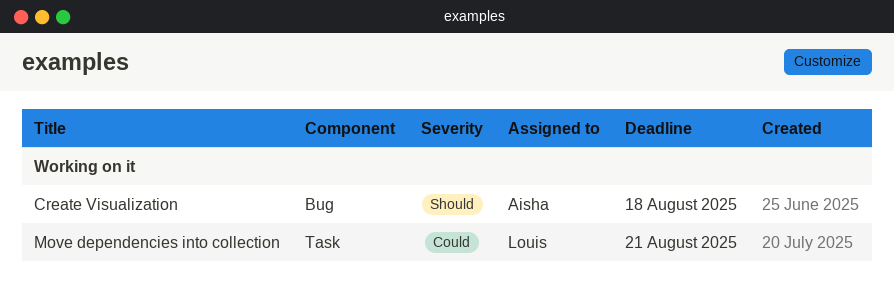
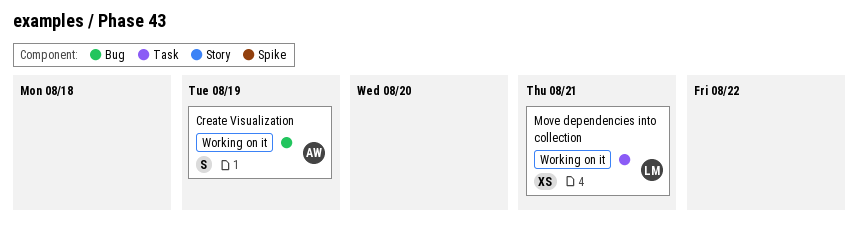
Create Visualization, due: Aug 18 -> Aug 19

